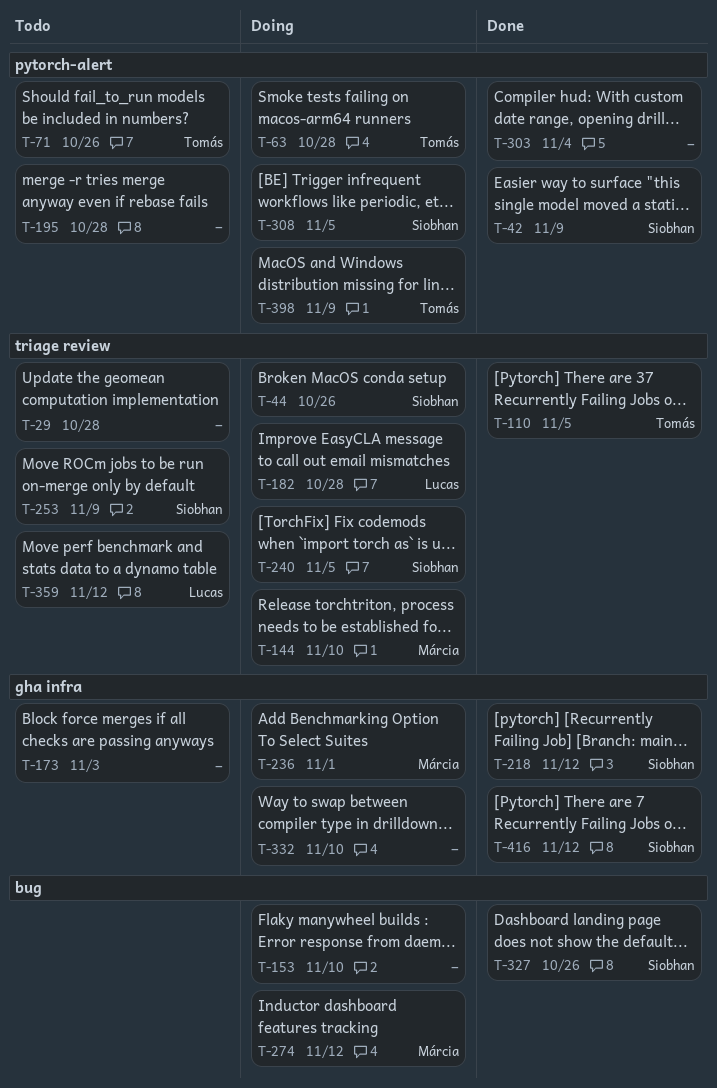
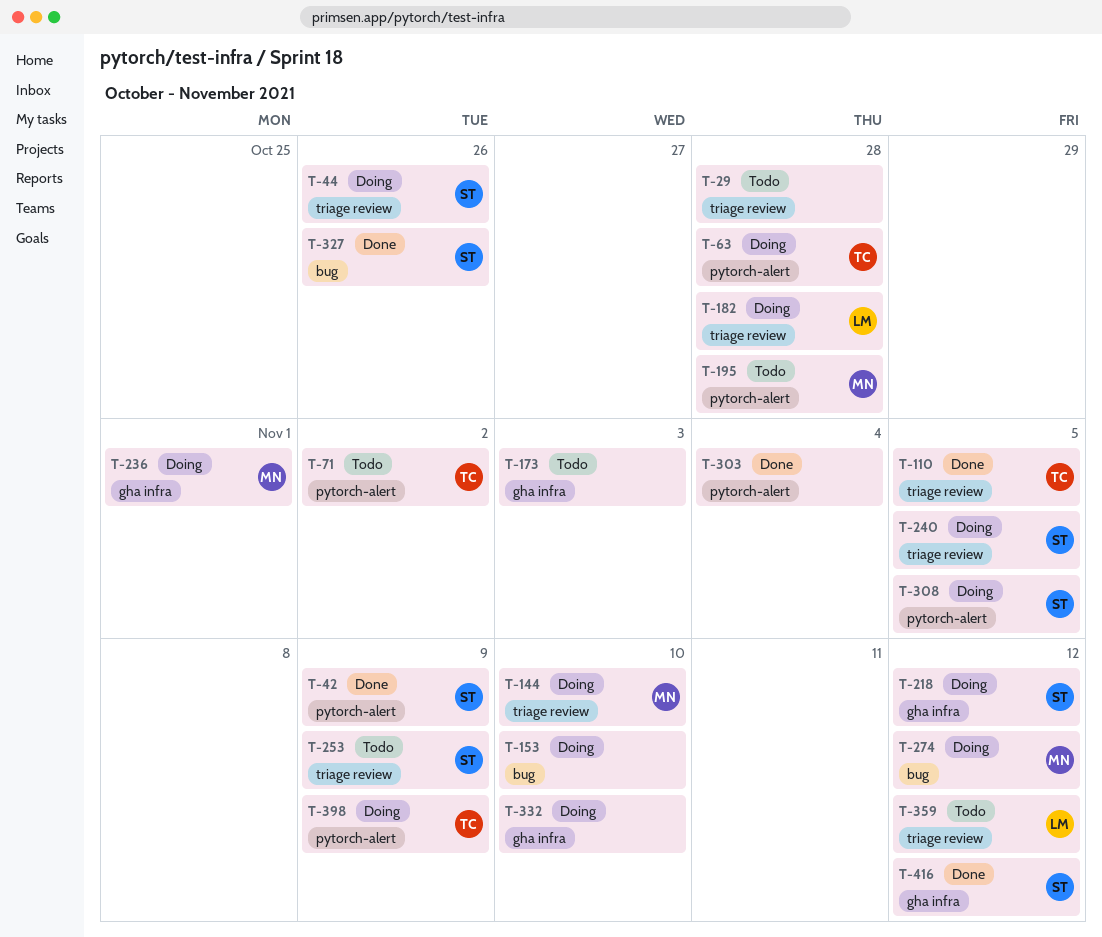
T-71, due: Oct 26 -> Nov 2
T-195, owner: none -> Márcia
T-218, status: Done -> Doing

